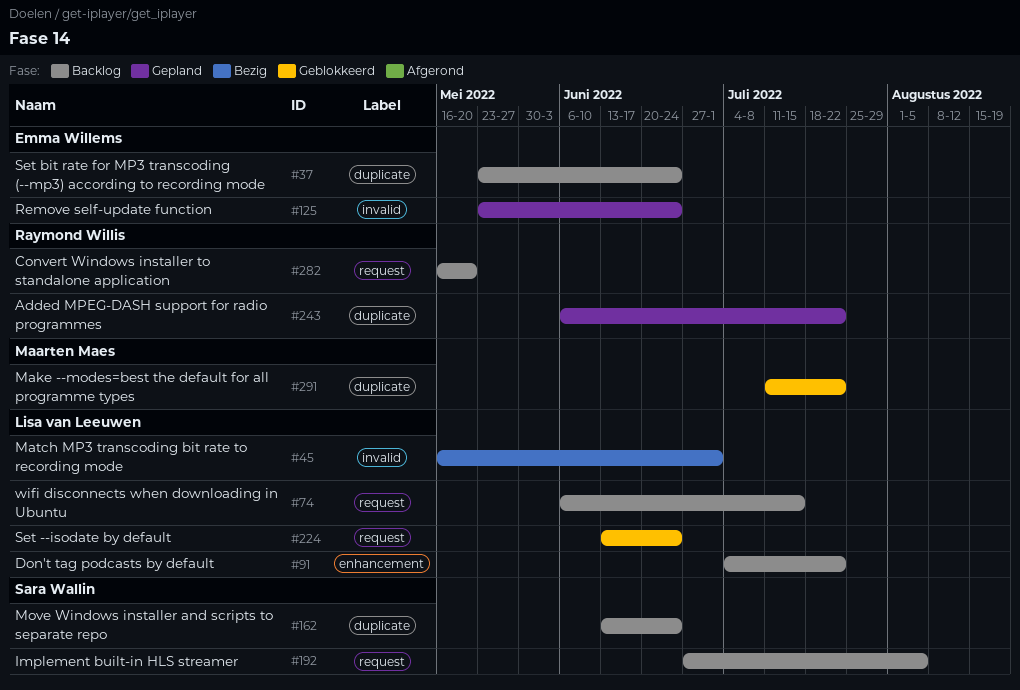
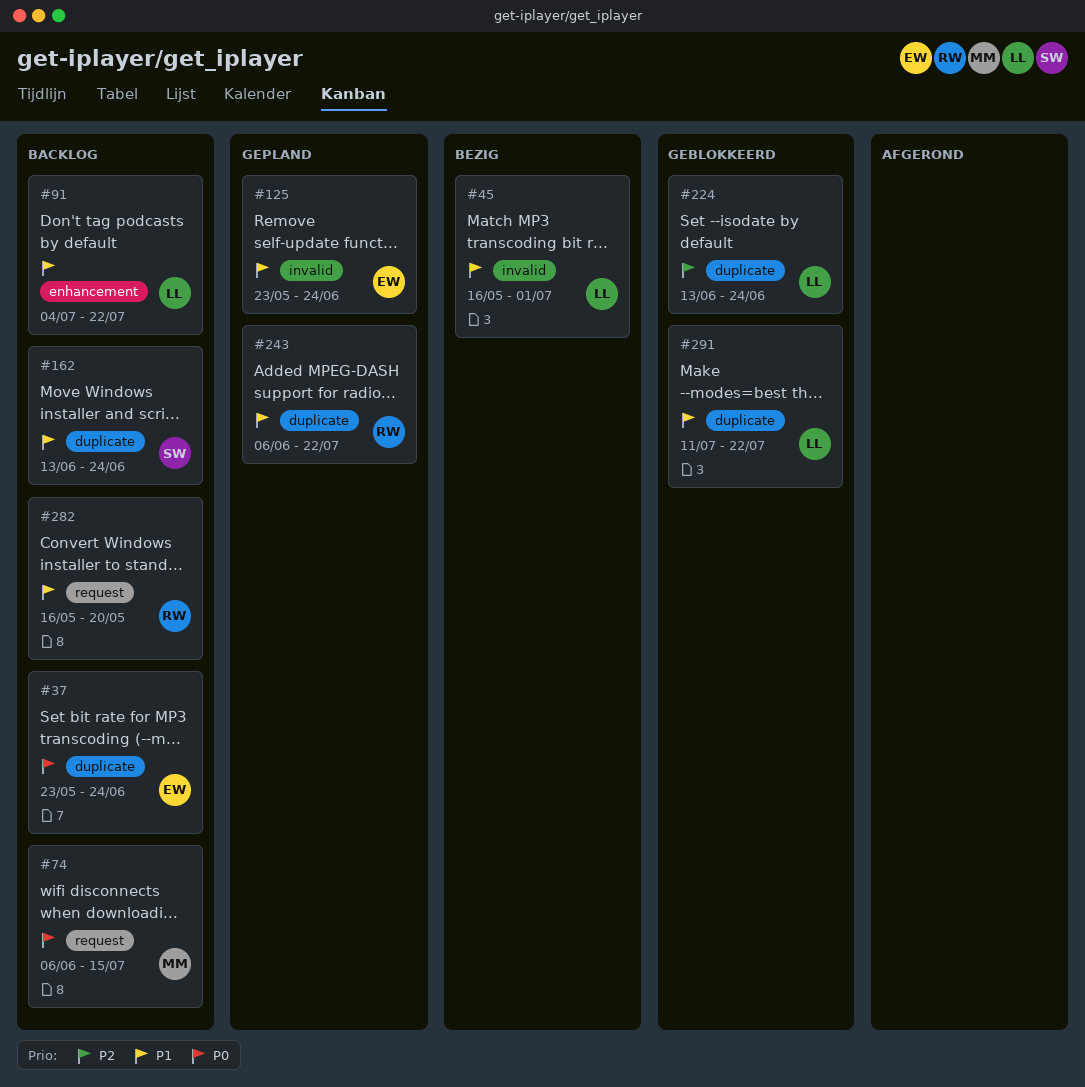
#74, owner: Lisa van Leeuwen -> Maarten Maes
#192: present -> none
#224, label: request -> duplicate
#291, owner: Maarten Maes -> Lisa van Leeuwen

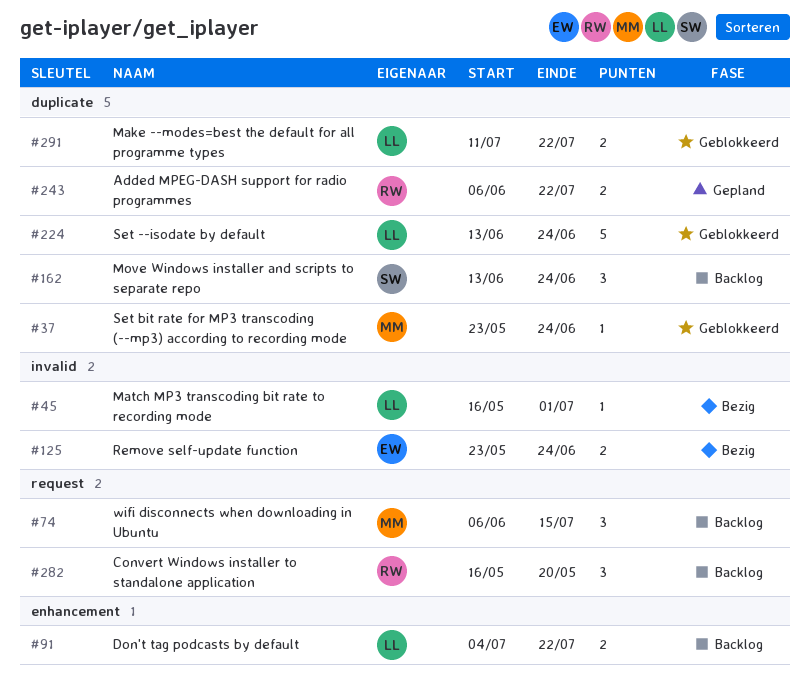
#37, status: Backlog -> Geblokkeerd
#37, owner: EW -> MM
#125, status: Gepland -> Bezig

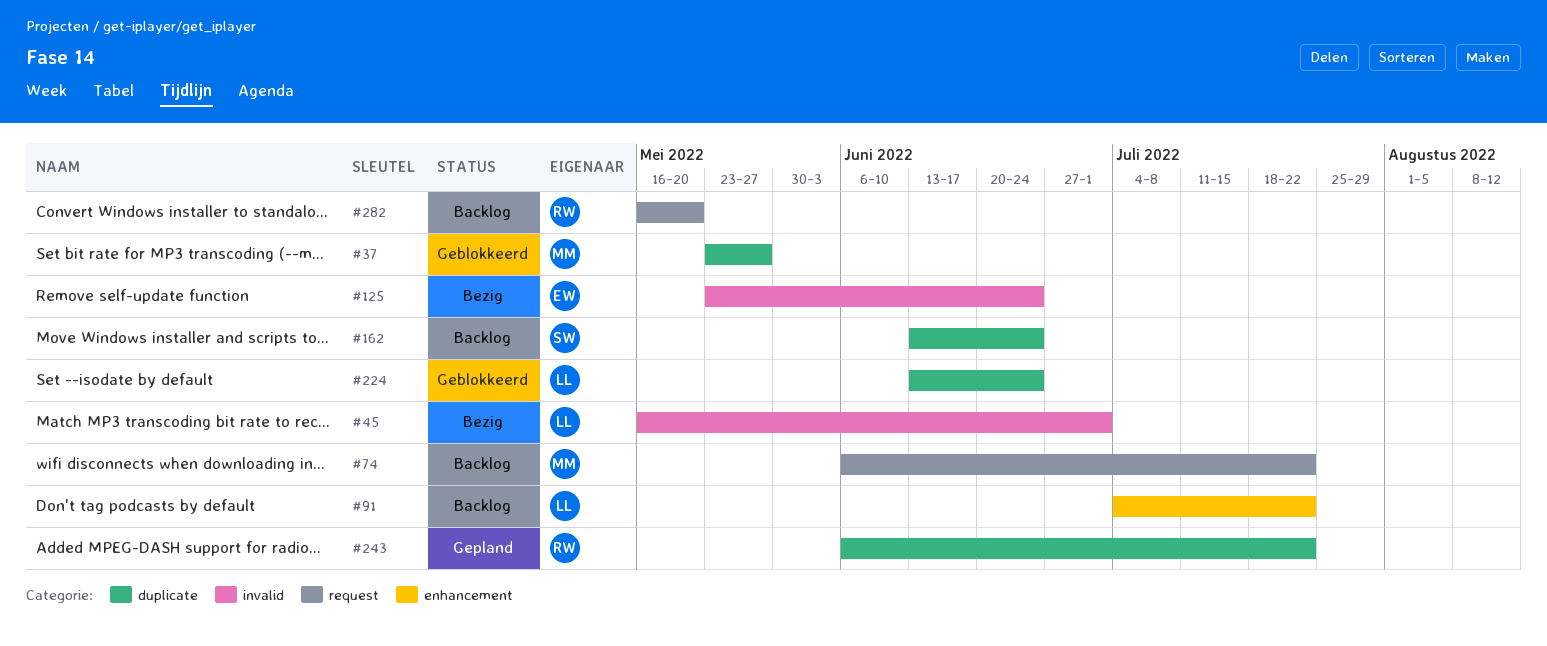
#37, due: Jun 24 -> May 27
#74, due: Jul 15 -> Jul 22
#291: present -> none

